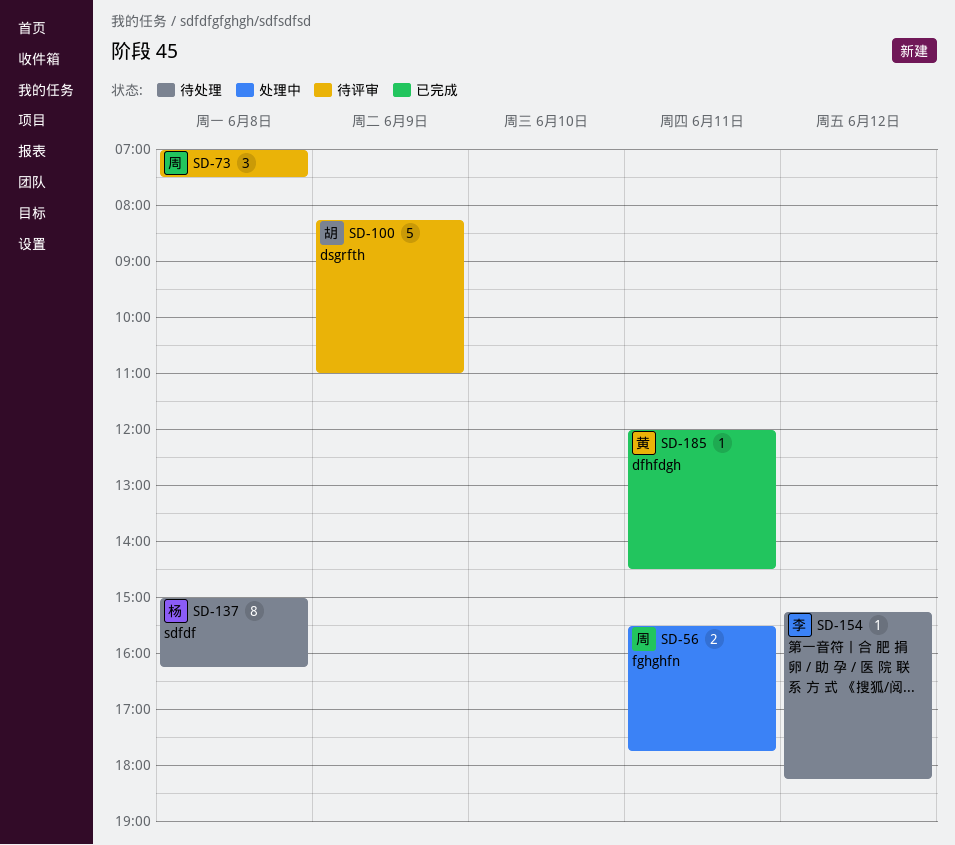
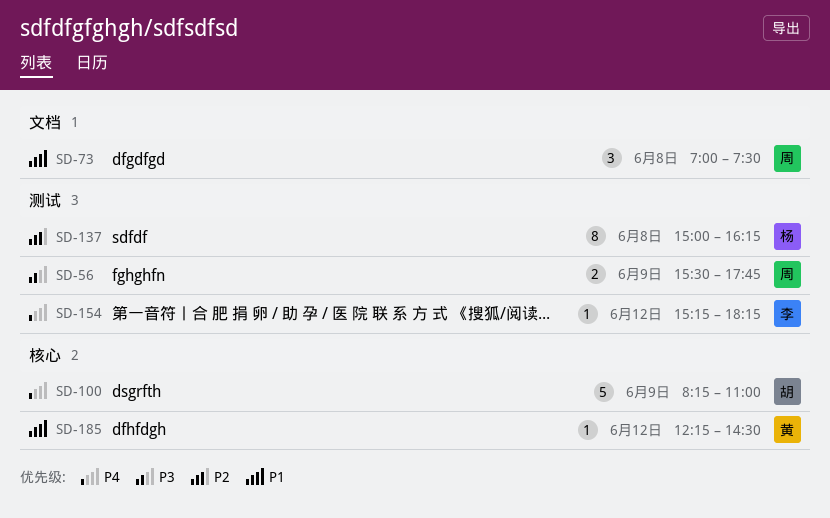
SD-56, day: Jun 11 -> Jun 9
SD-185, day: Jun 11 -> Jun 12
SD-185, begins: 12:00 -> 12:15

